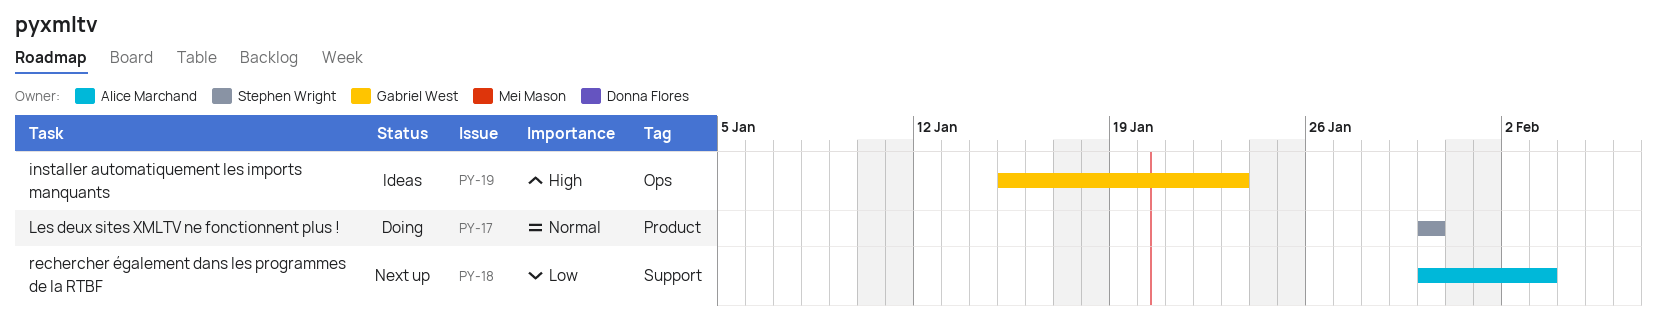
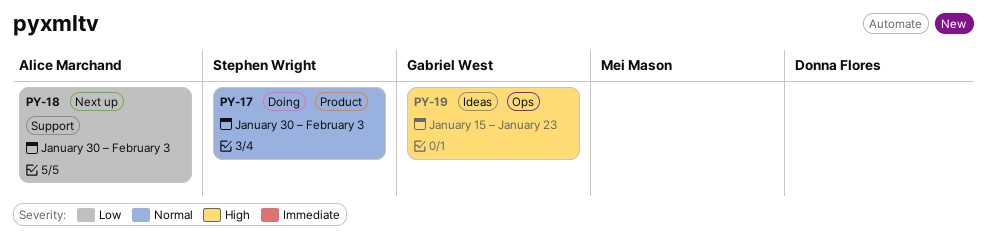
PY-17, due: Jan 30 -> Feb 3

